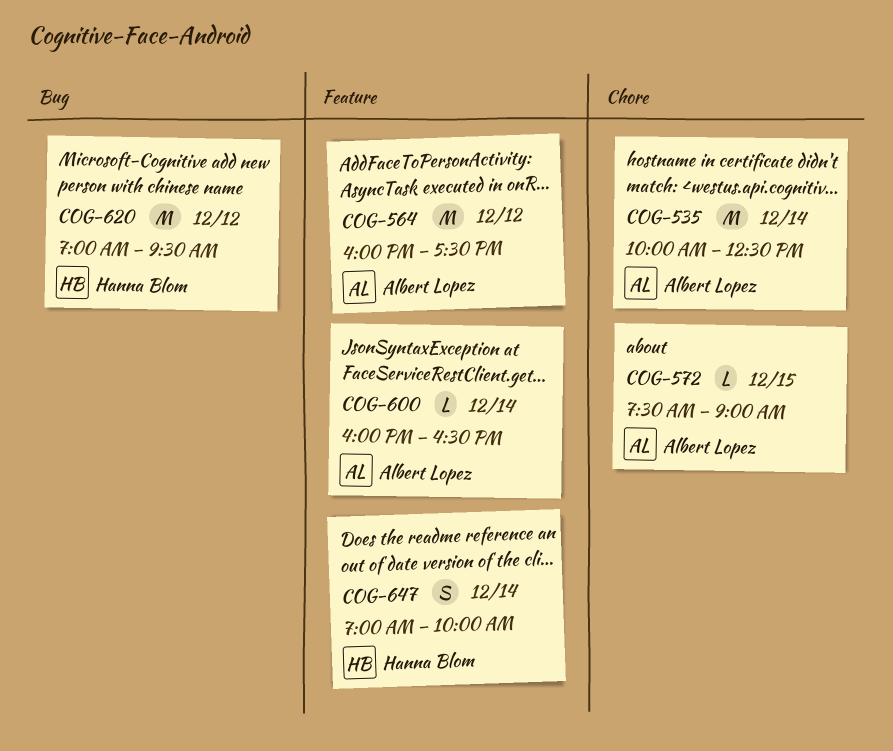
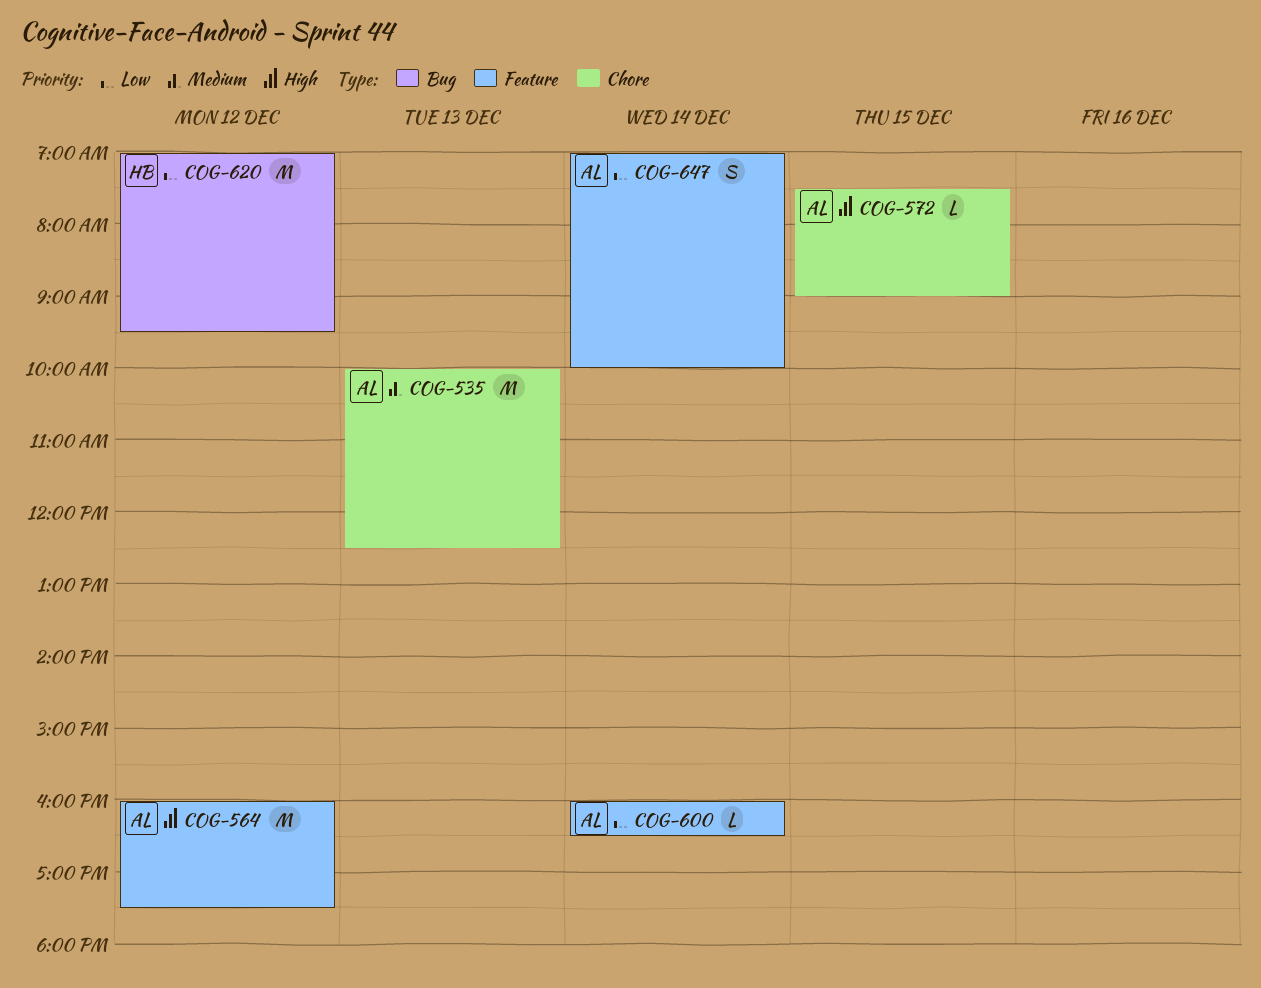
COG-535, day: Dec 14 -> Dec 13
COG-647, owner: Hanna Blom -> Albert Lopez

